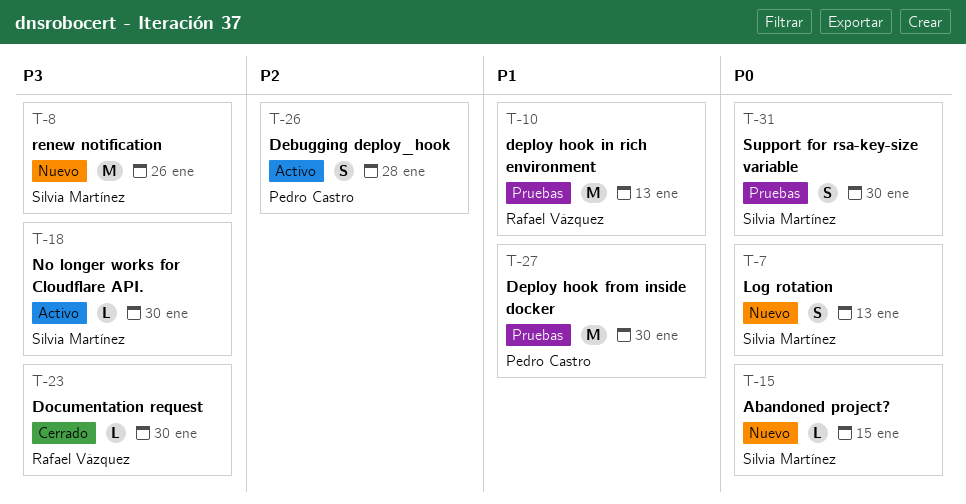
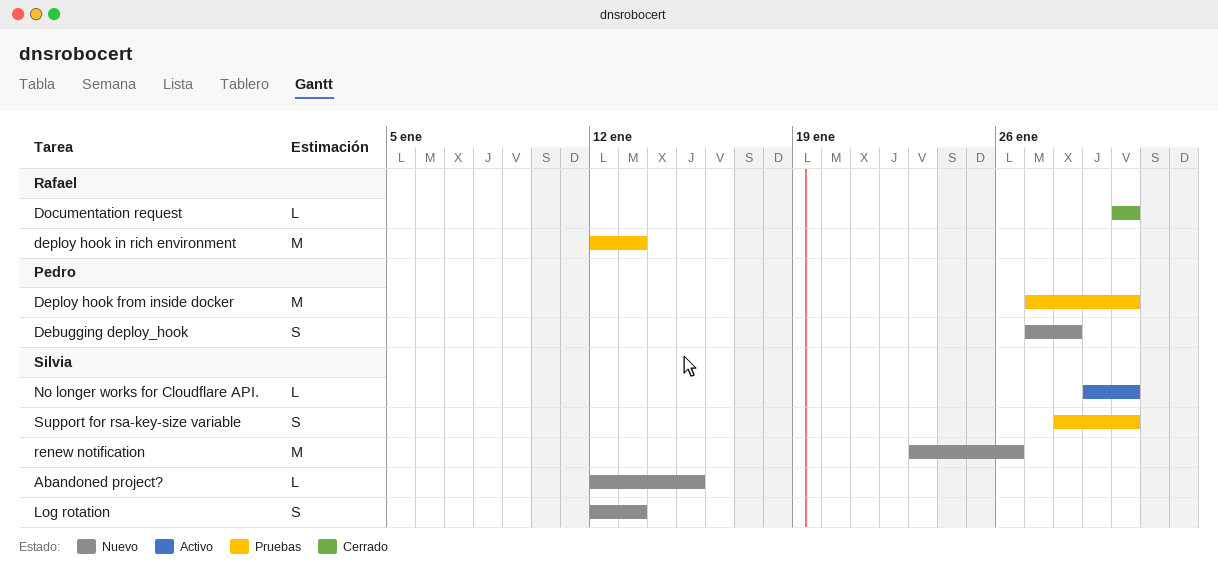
Debugging deploy_hook, status: Activo -> Nuevo

